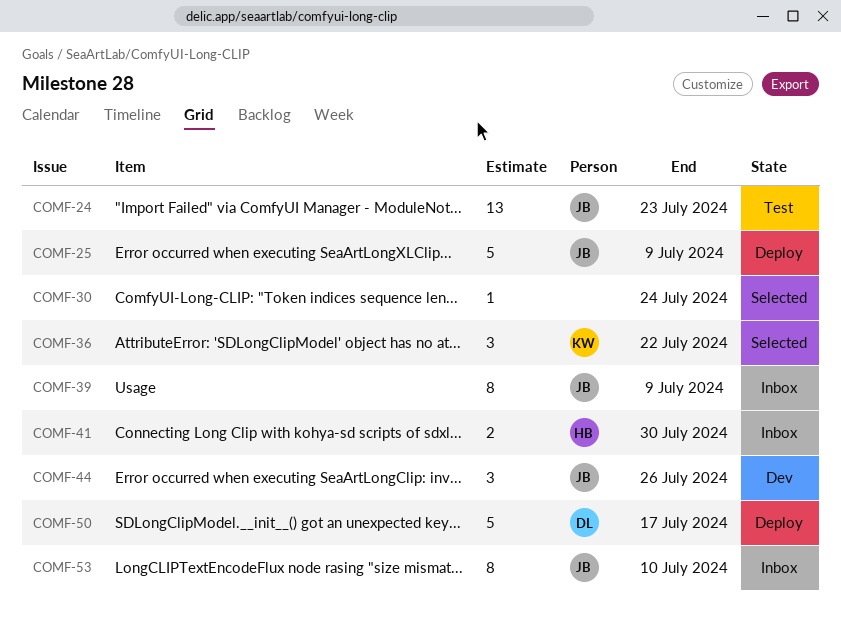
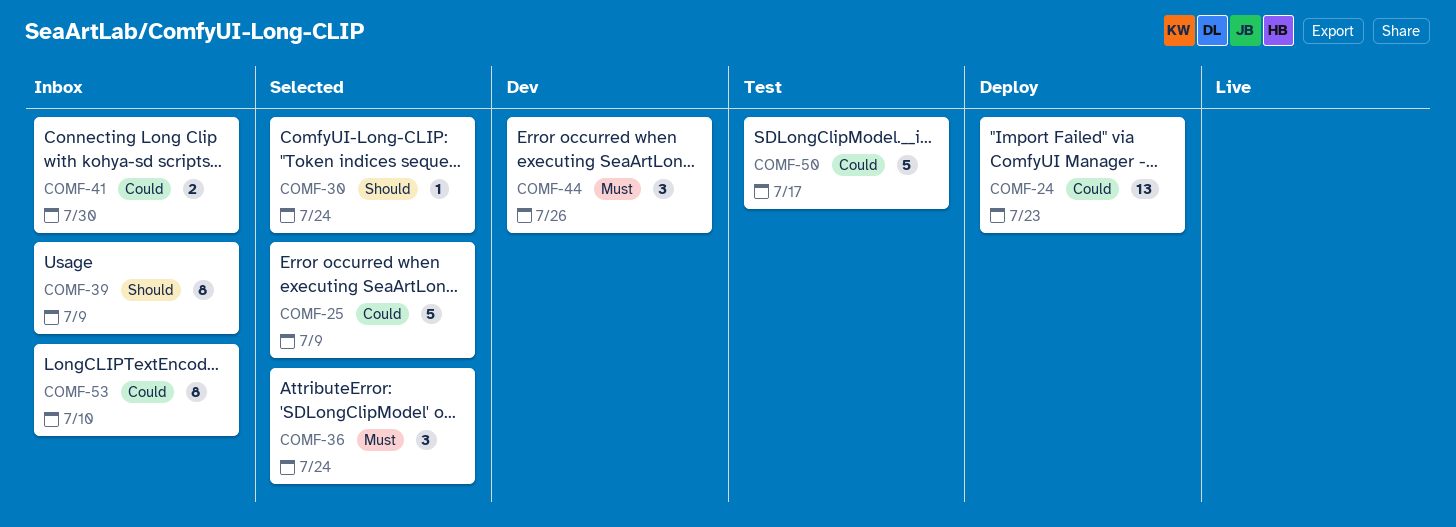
COMF-24, status: Test -> Deploy
COMF-25, status: Deploy -> Selected
COMF-36, due: Jul 22 -> Jul 24
COMF-50, status: Deploy -> Test

